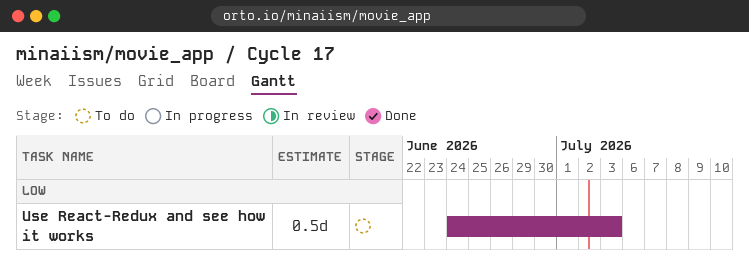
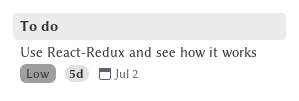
Use React-Redux and see how it works, estimate: 0.5d -> 5d
Use React-Redux and see how it works, due: Jul 3 -> Jul 2

